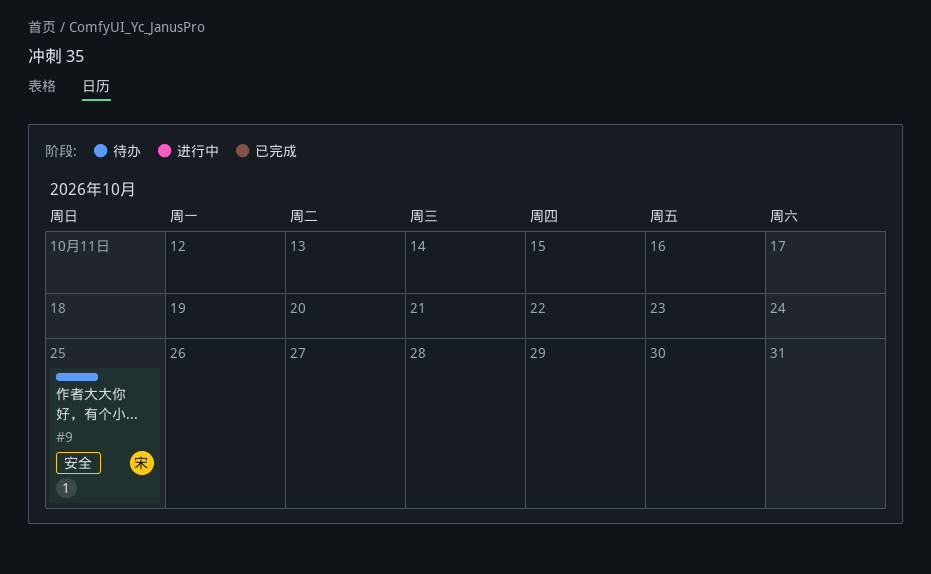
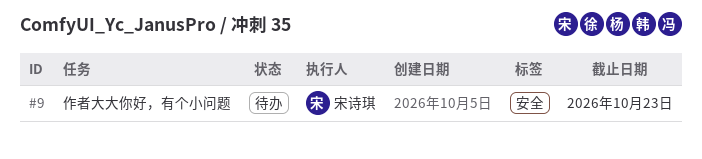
#9, due: Oct 25 -> Oct 23

